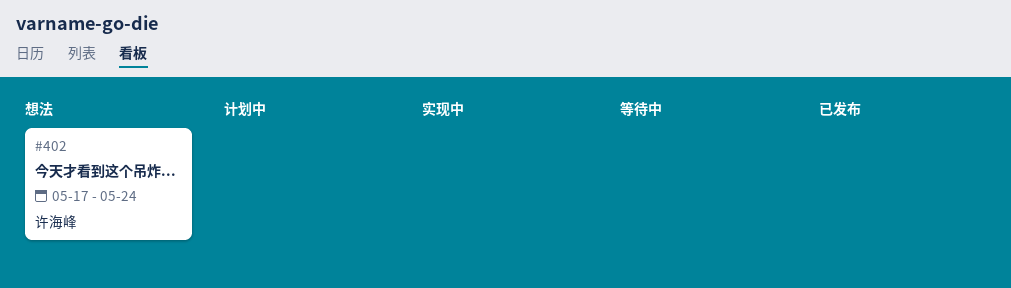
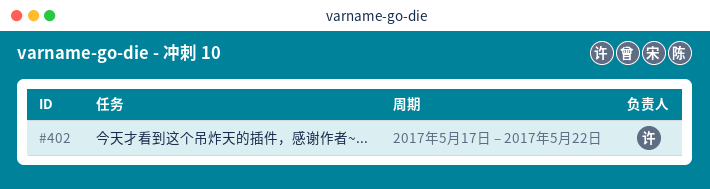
#402, due: May 24 -> May 22

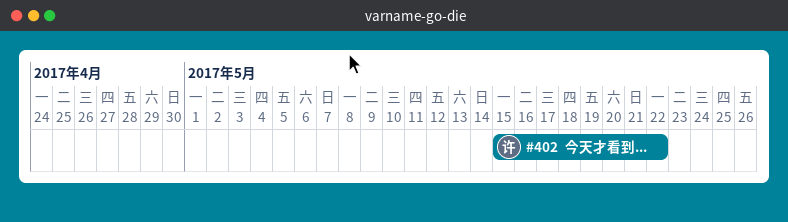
#402, start: May 17 -> May 15

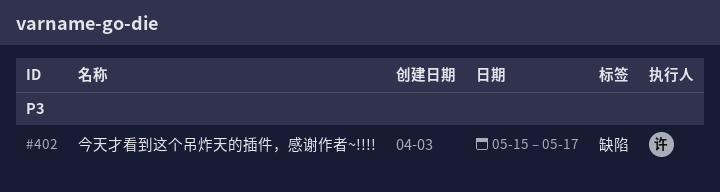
#402, due: May 22 -> May 17

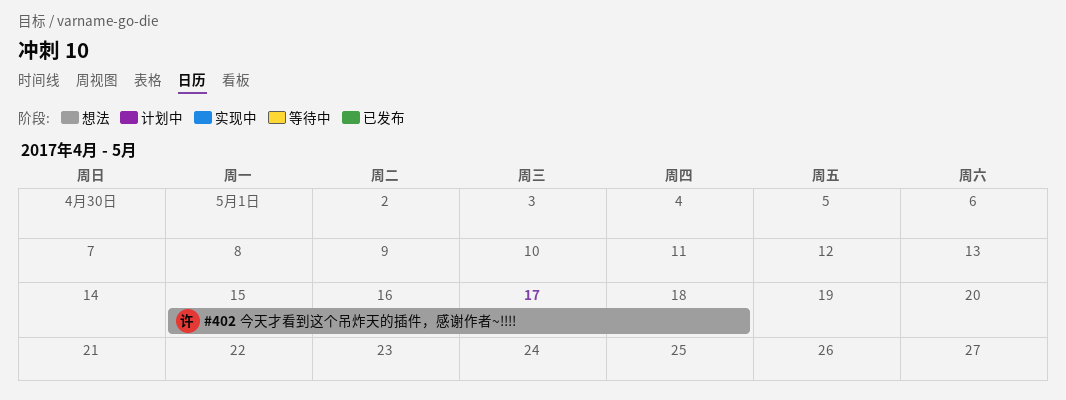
#402, due: May 17 -> May 18

